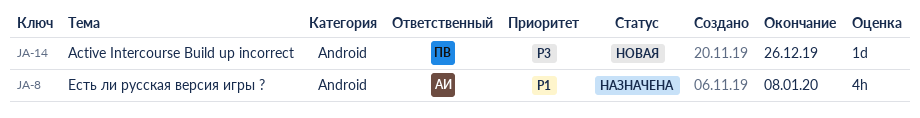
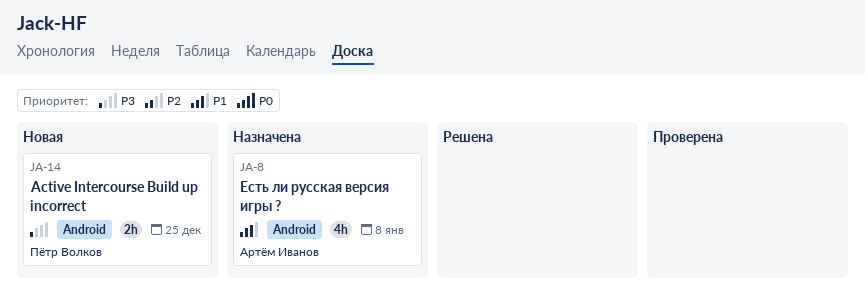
JA-14, estimate: 1d -> 2h
JA-14, due: Dec 26 -> Dec 25

